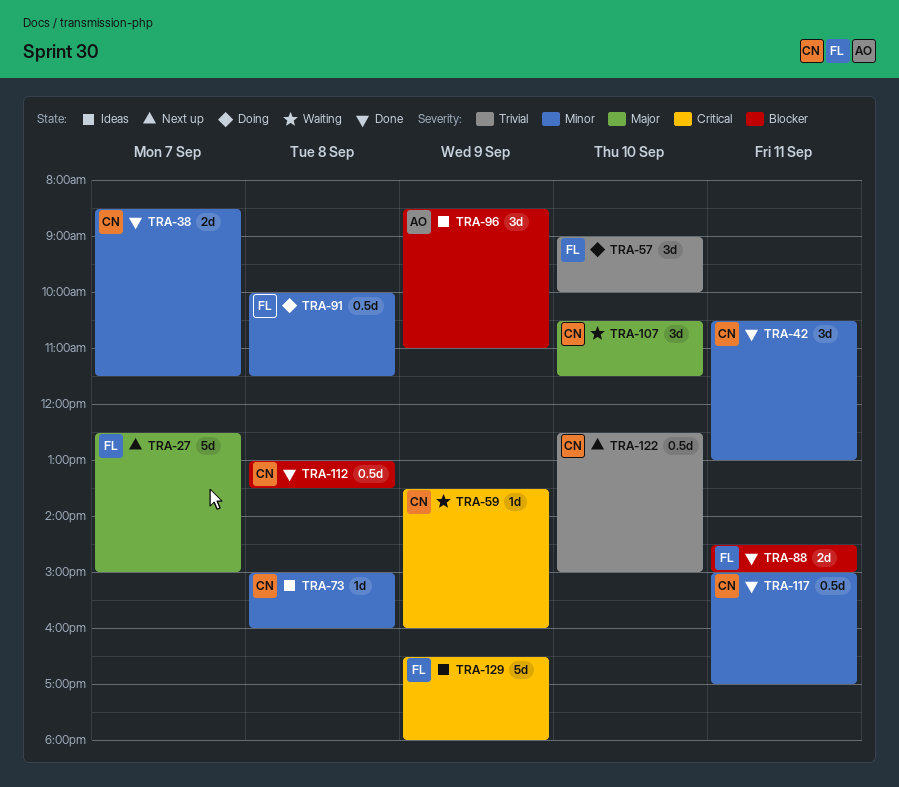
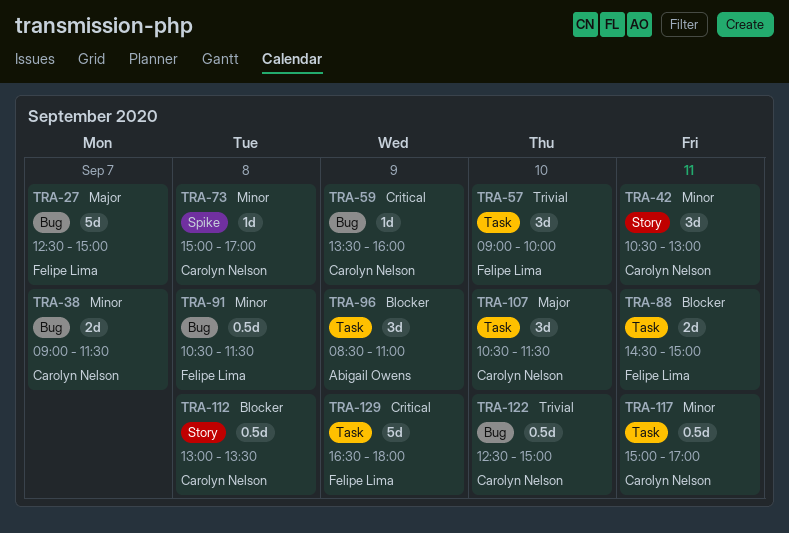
TRA-38, begins: 08:30 -> 09:00
TRA-73, ends: 16:00 -> 17:00
TRA-91, begins: 10:00 -> 10:30

